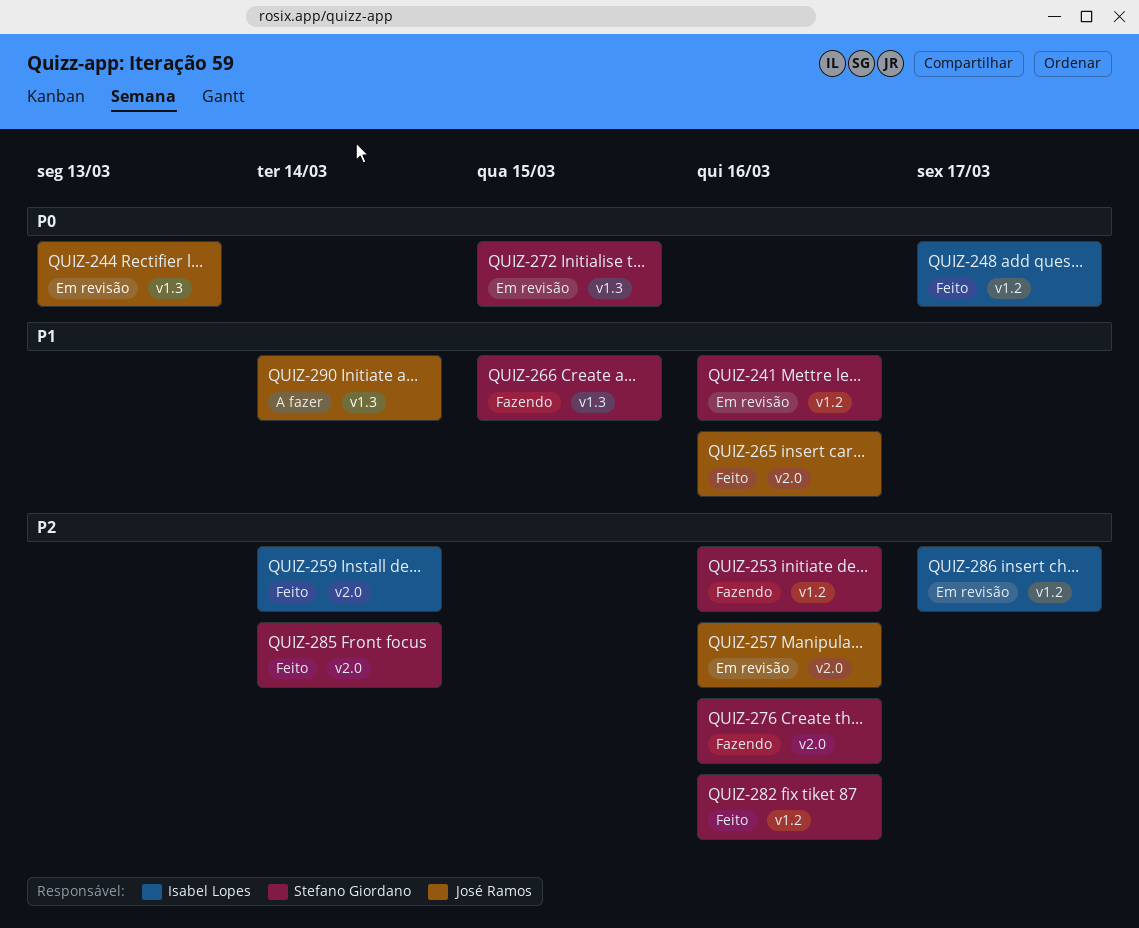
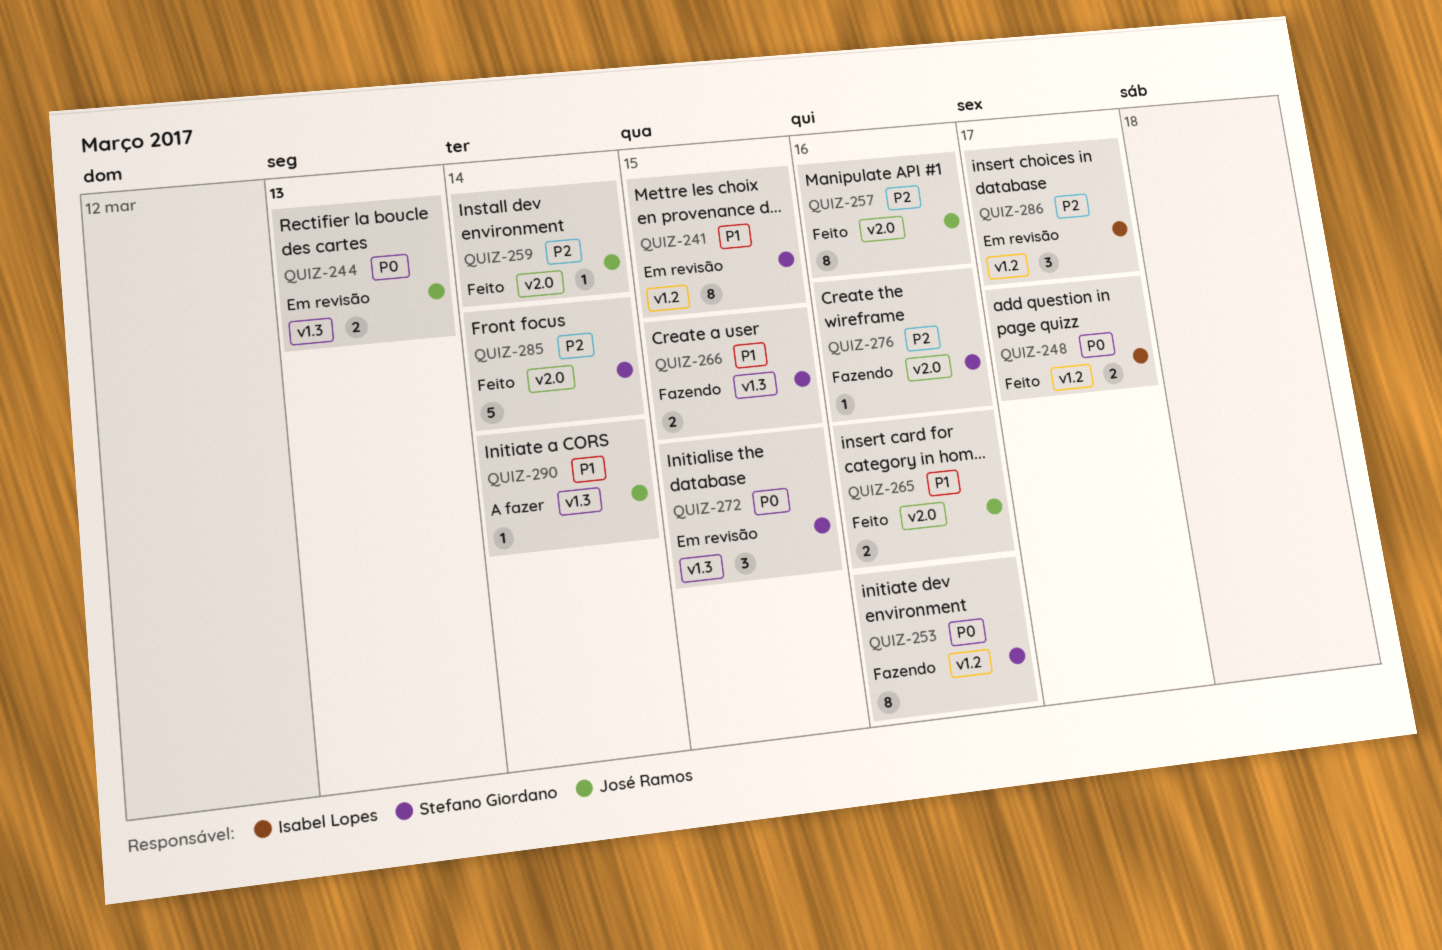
QUIZ-241, due: Mar 16 -> Mar 15
QUIZ-253, priority: P2 -> P0
QUIZ-257, status: Em revisão -> Feito
QUIZ-259, owner: Isabel Lopes -> José Ramos
QUIZ-282: present -> none

